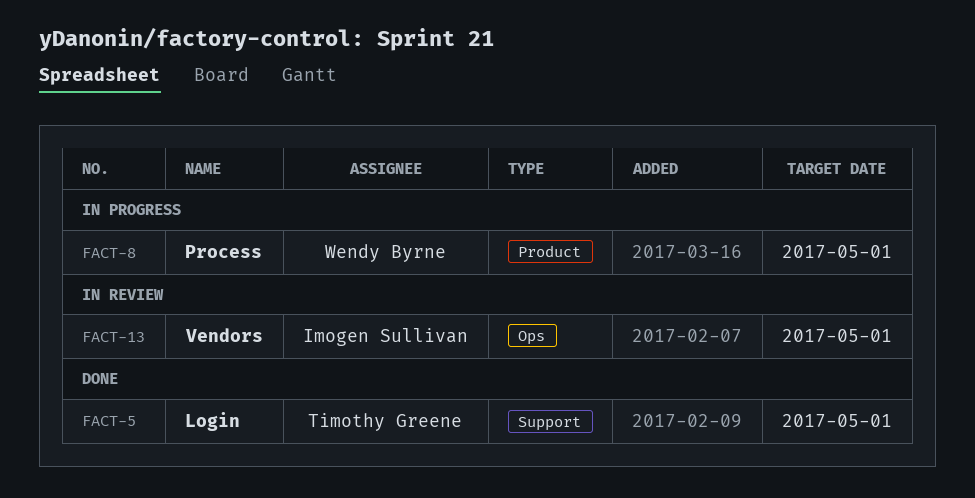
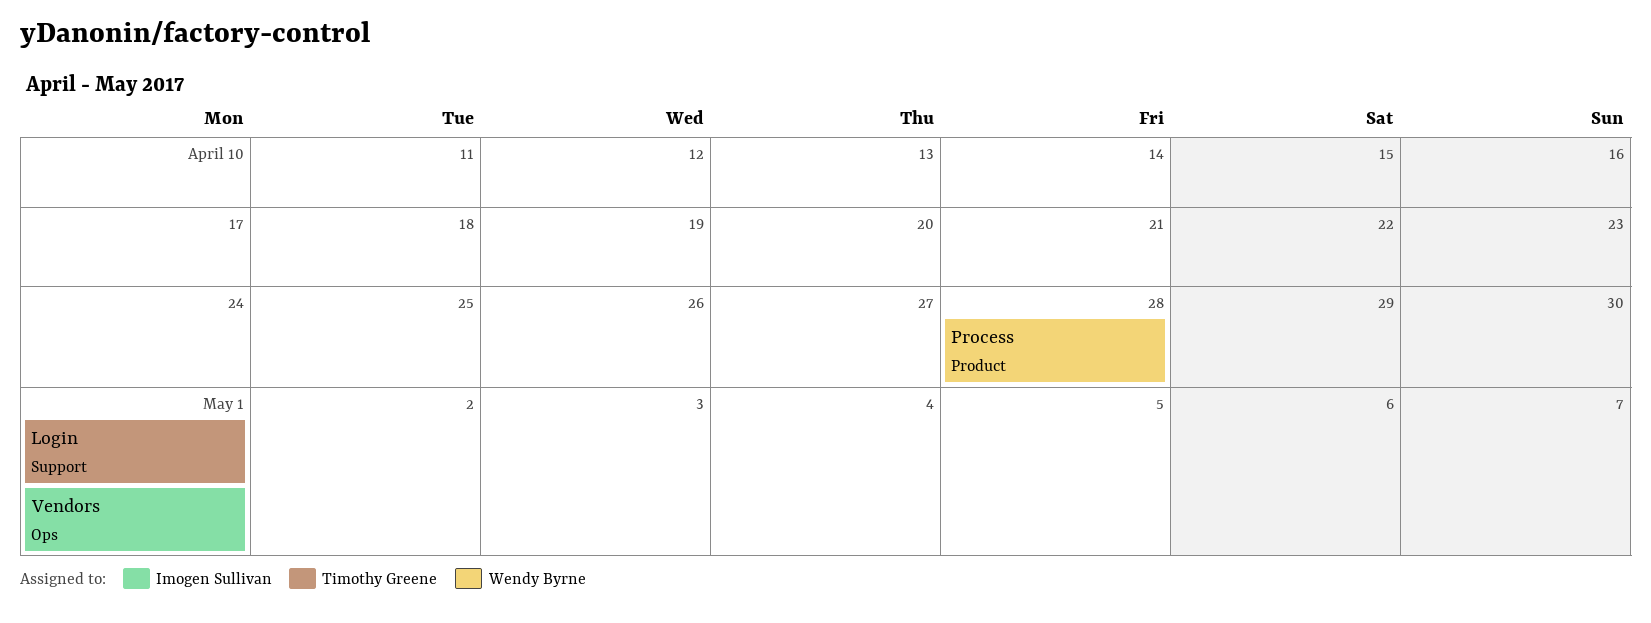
Process, due: May 1 -> Apr 28

